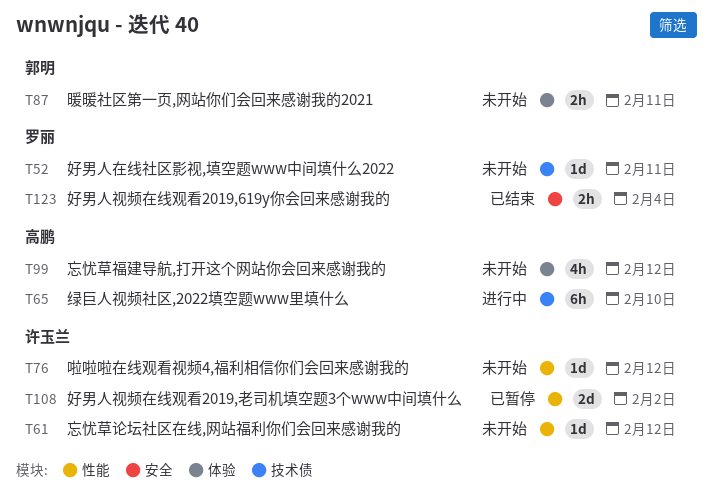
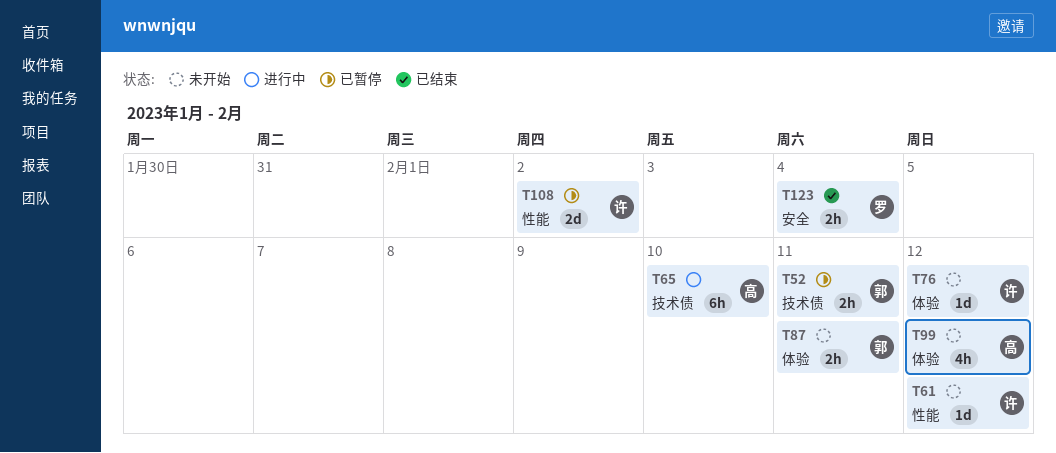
T52, status: 未开始 -> 已暂停
T52, owner: 罗丽 -> 郭明
T52, estimate: 1d -> 2h
T76, label: 性能 -> 体验

